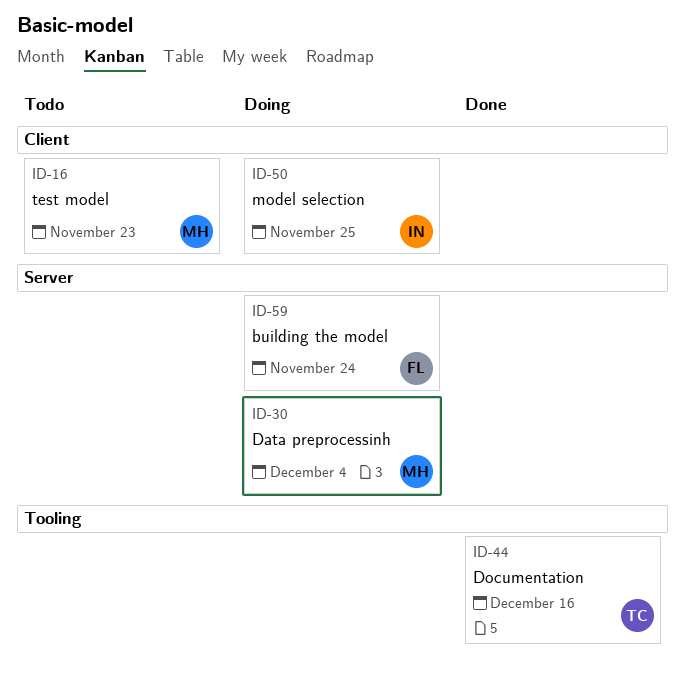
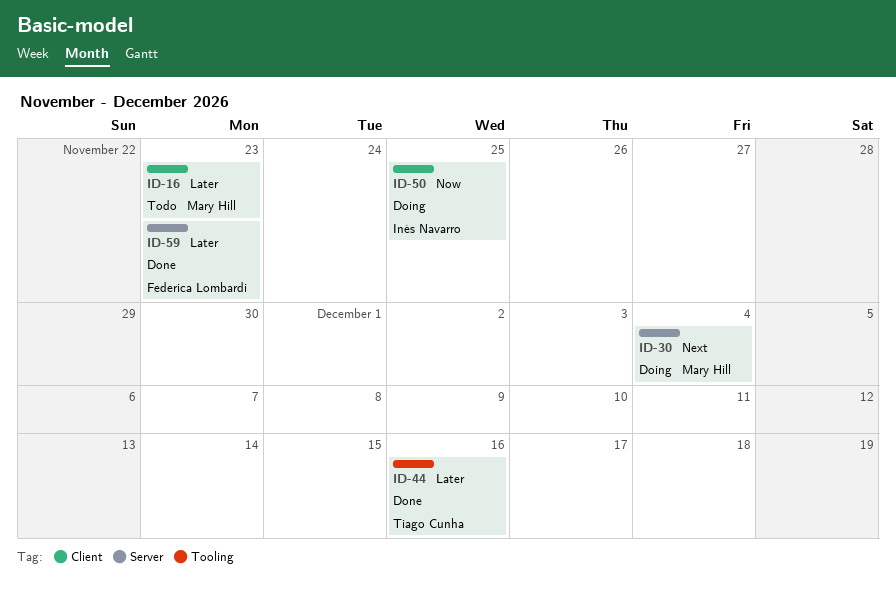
ID-59, status: Doing -> Done
ID-59, due: Nov 24 -> Nov 23

